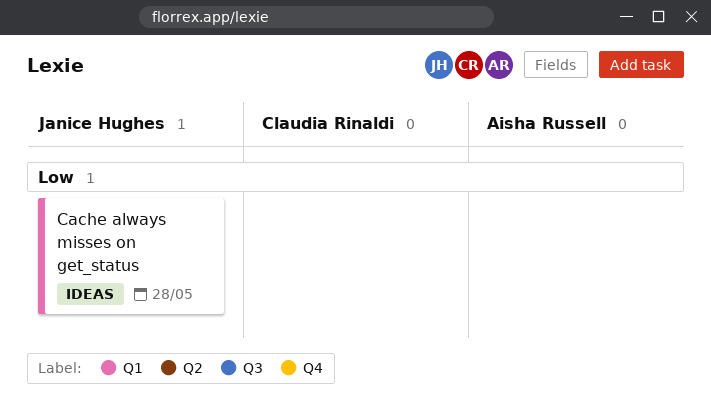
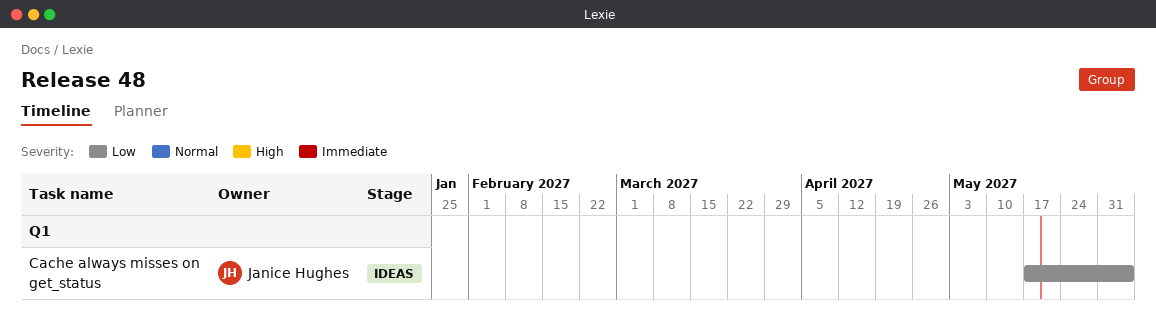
Cache always misses on get_status, due: May 28 -> Jun 4

